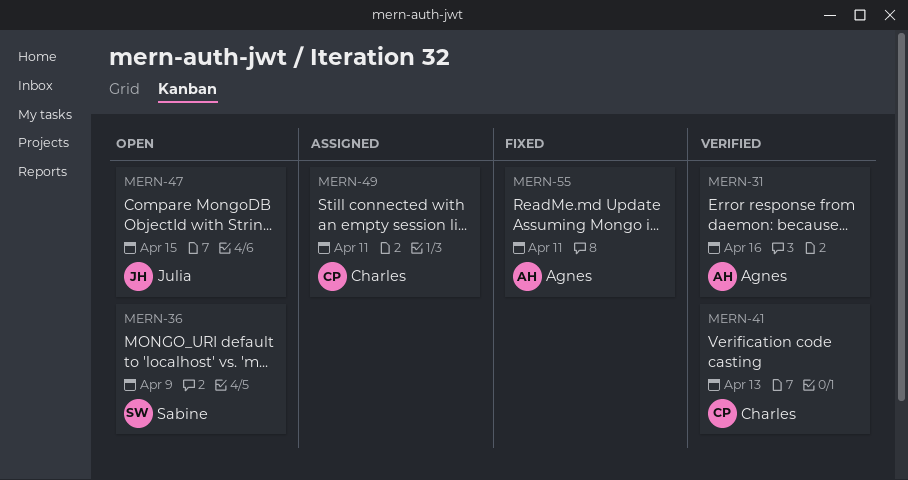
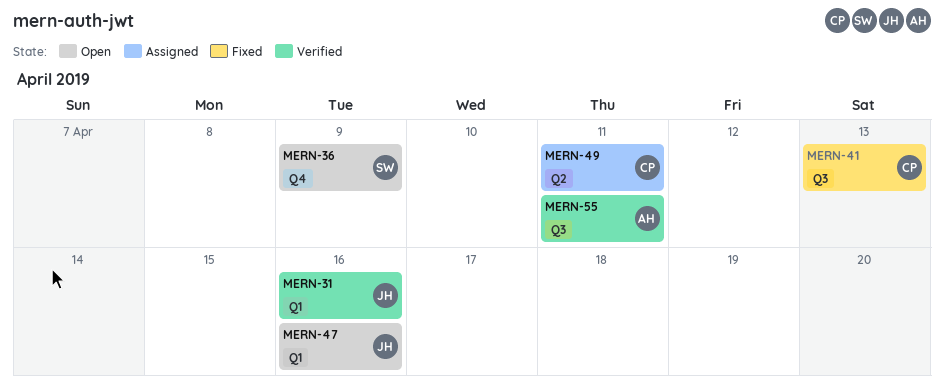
MERN-31, owner: Agnes -> Julia
MERN-41, status: Verified -> Fixed
MERN-47, due: Apr 15 -> Apr 16
MERN-55, status: Fixed -> Verified

